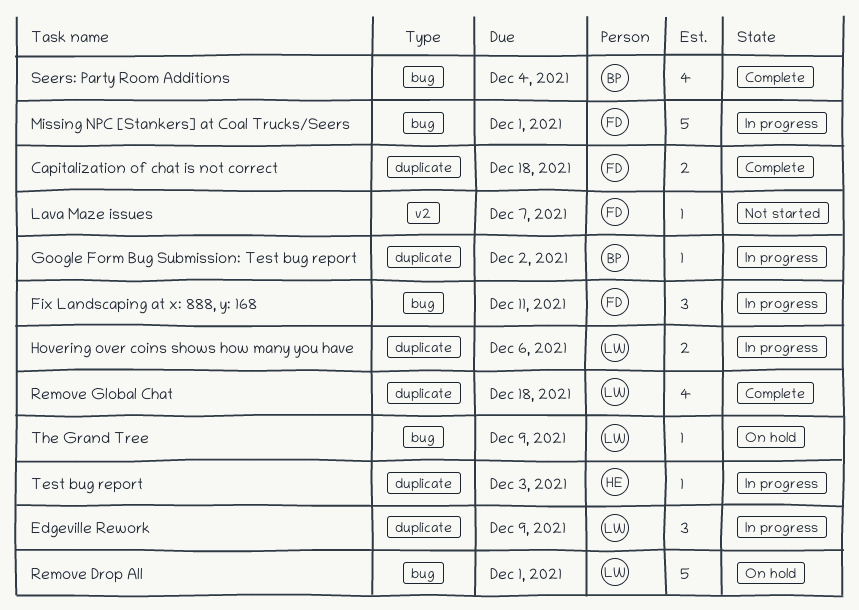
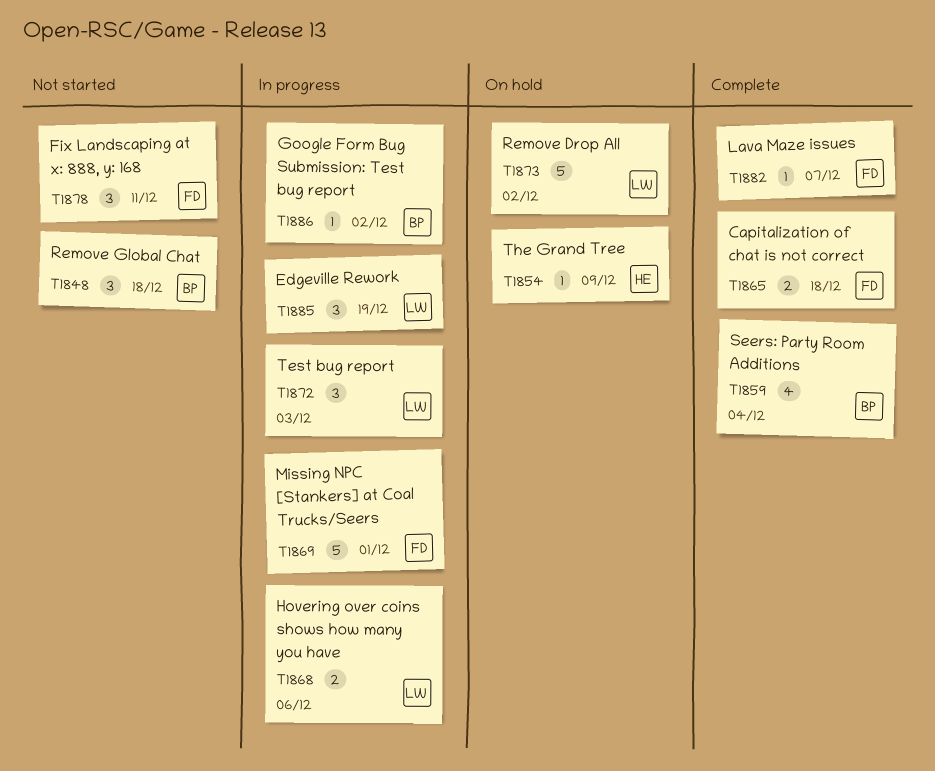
Edgeville Rework, due: Dec 9 -> Dec 19
Fix Landscaping at x: 888, y: 168, status: In progress -> Not started
Lava Maze issues, status: Not started -> Complete
Remove Drop All, due: Dec 1 -> Dec 2
Remove Global Chat, status: Complete -> Not started
Remove Global Chat, owner: LW -> BP
Remove Global Chat, estimate: 4 -> 3
Test bug report, owner: HE -> LW
Test bug report, estimate: 1 -> 3
The Grand Tree, owner: LW -> HE

